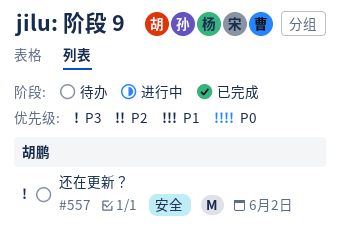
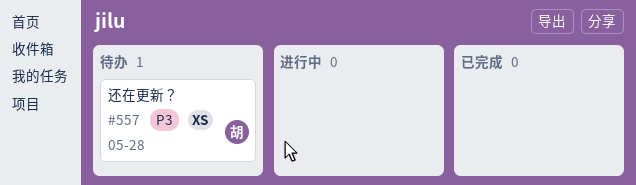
#557, estimate: M -> XS
#557, due: Jun 2 -> May 28

